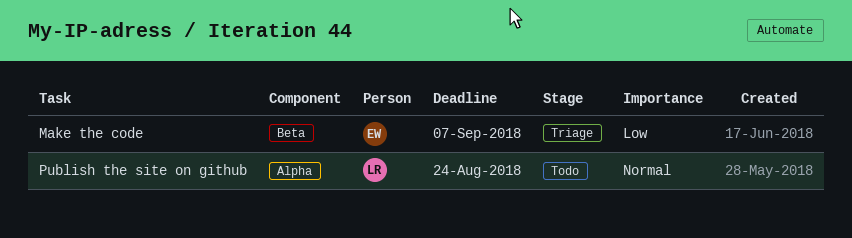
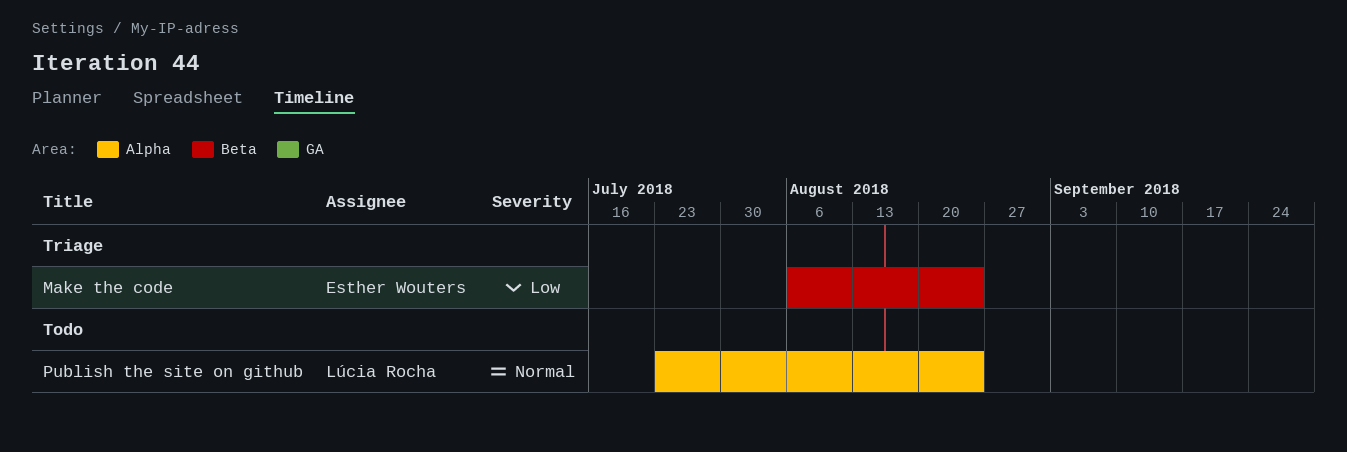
Make the code, due: Sep 7 -> Aug 24

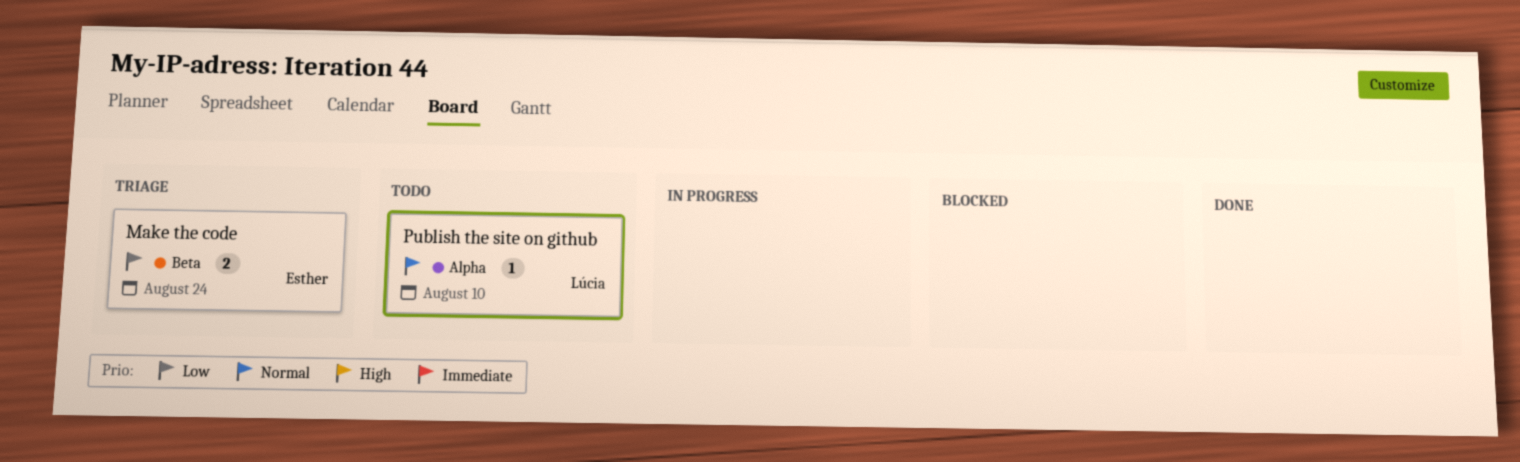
Publish the site on github, due: Aug 24 -> Aug 10

